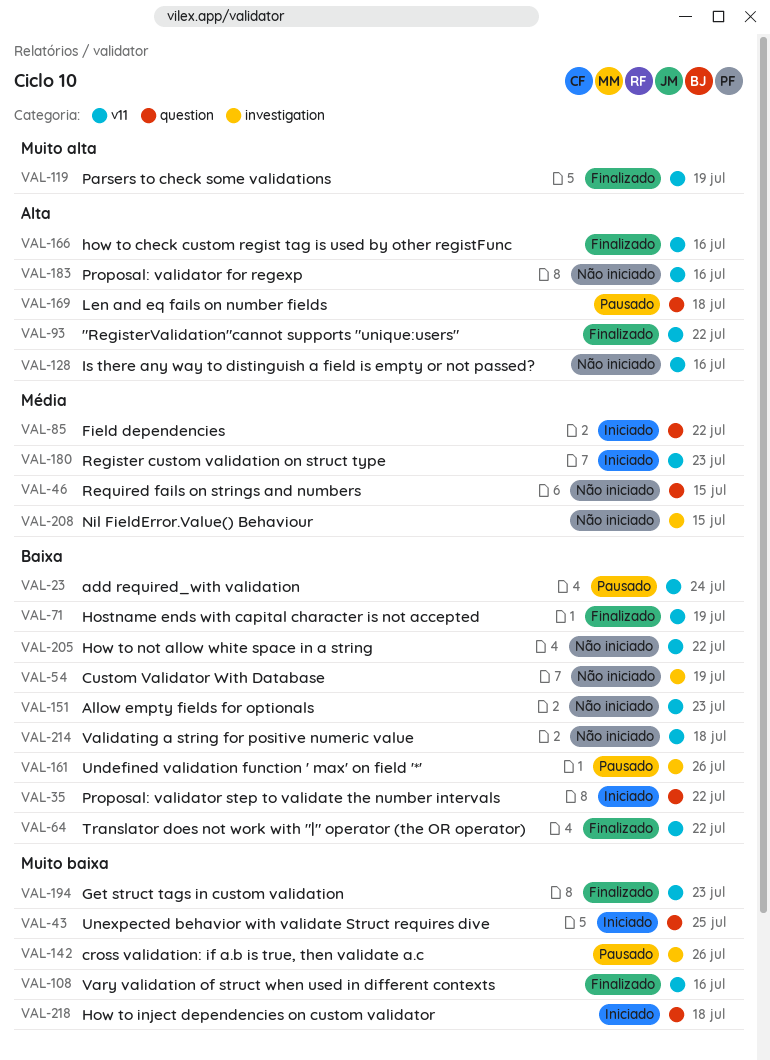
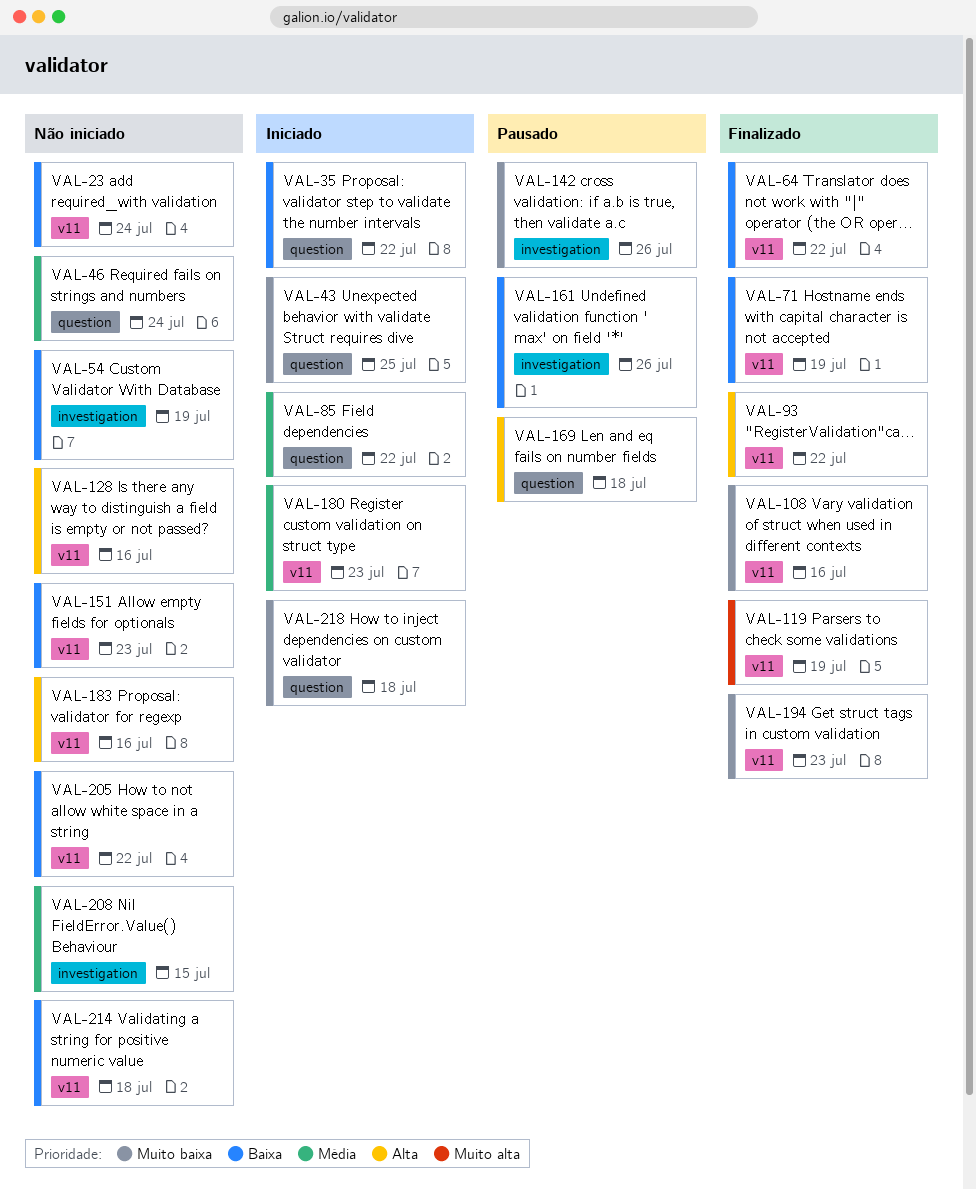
VAL-23, status: Pausado -> Não iniciado
VAL-46, due: Jul 15 -> Jul 24
VAL-166: present -> none

